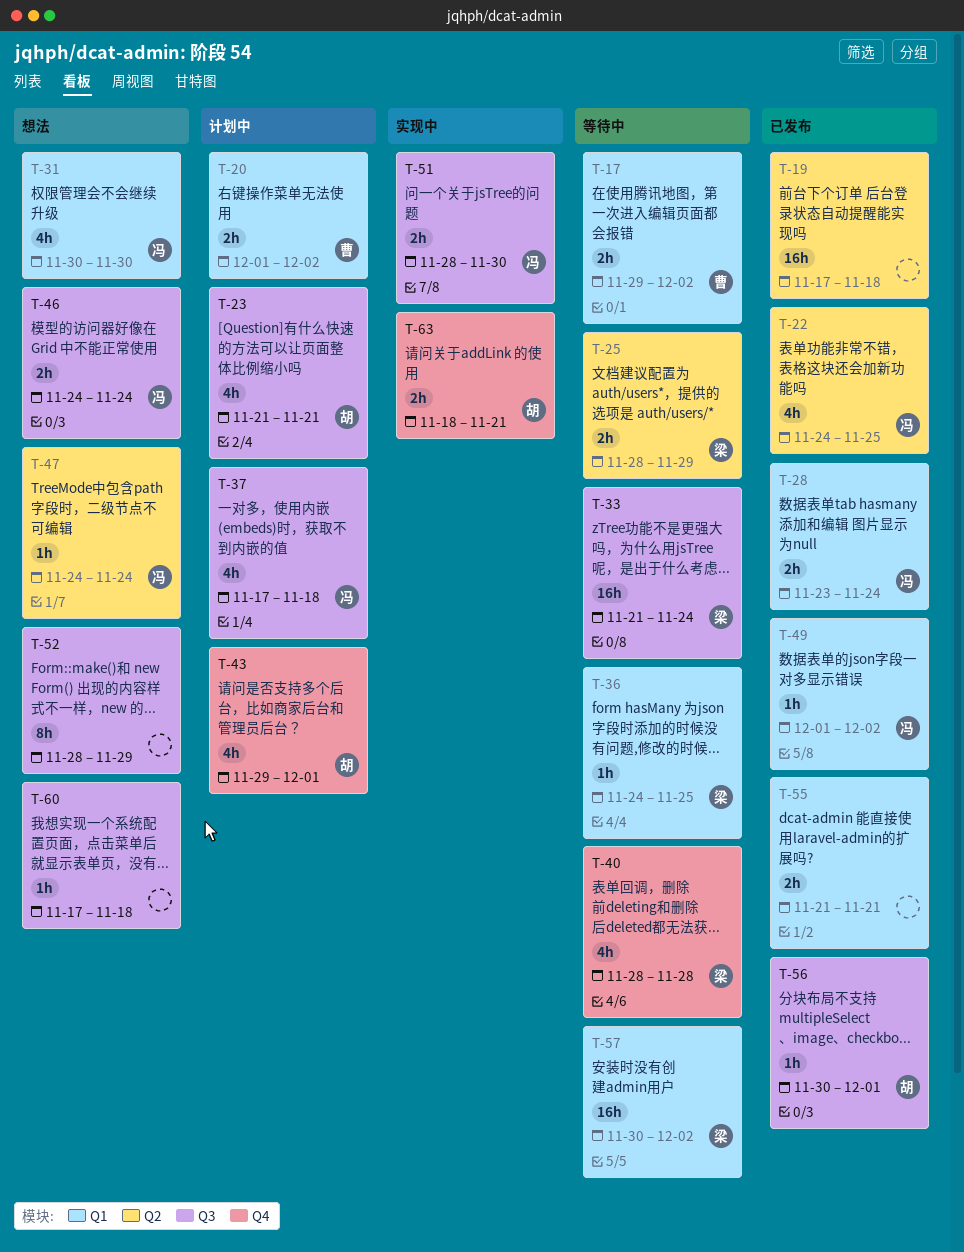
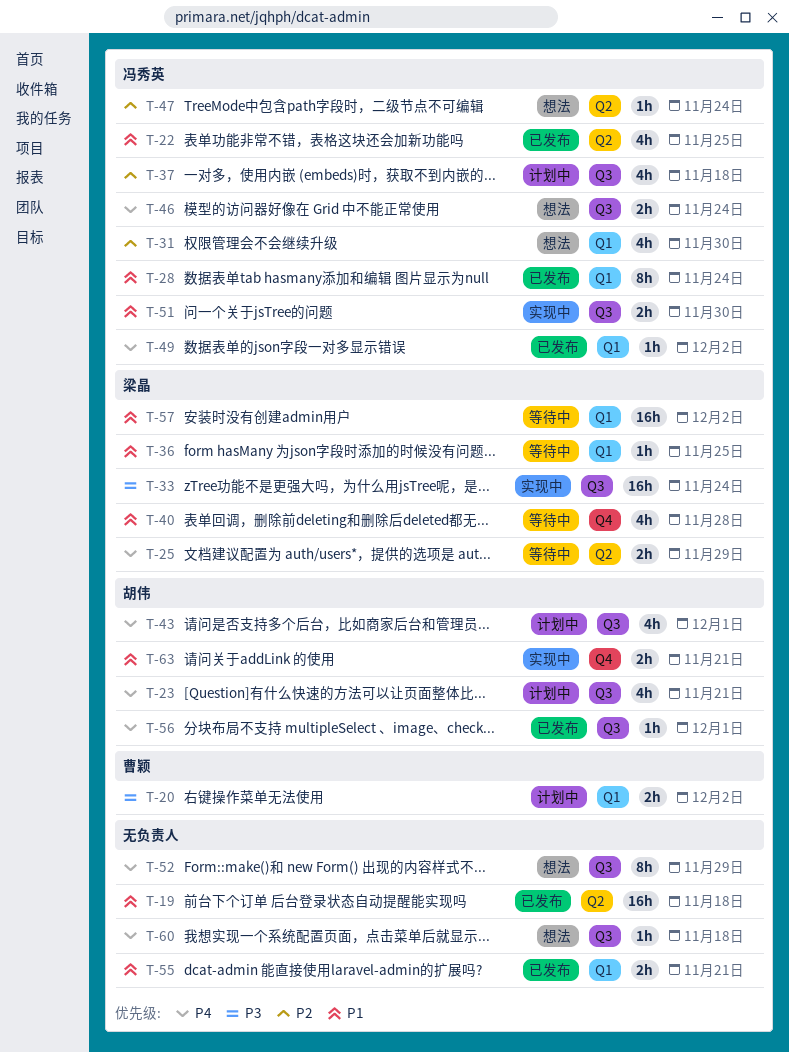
T-17: present -> none
T-28, estimate: 2h -> 8h
T-33, status: 等待中 -> 实现中
T-43, label: Q4 -> Q3

